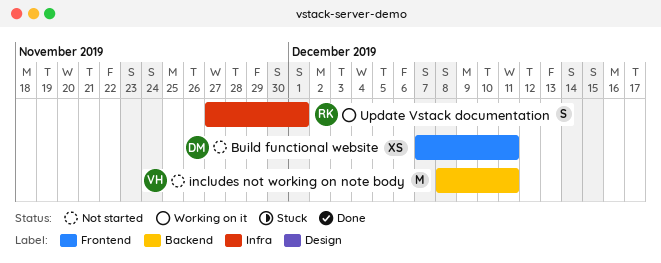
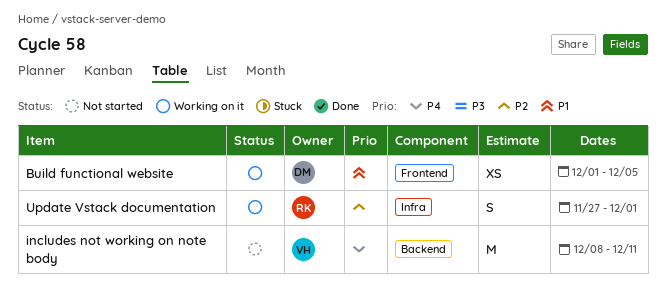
Build functional website, status: Not started -> Working on it
Build functional website, start: Dec 7 -> Dec 1
Build functional website, due: Dec 11 -> Dec 5

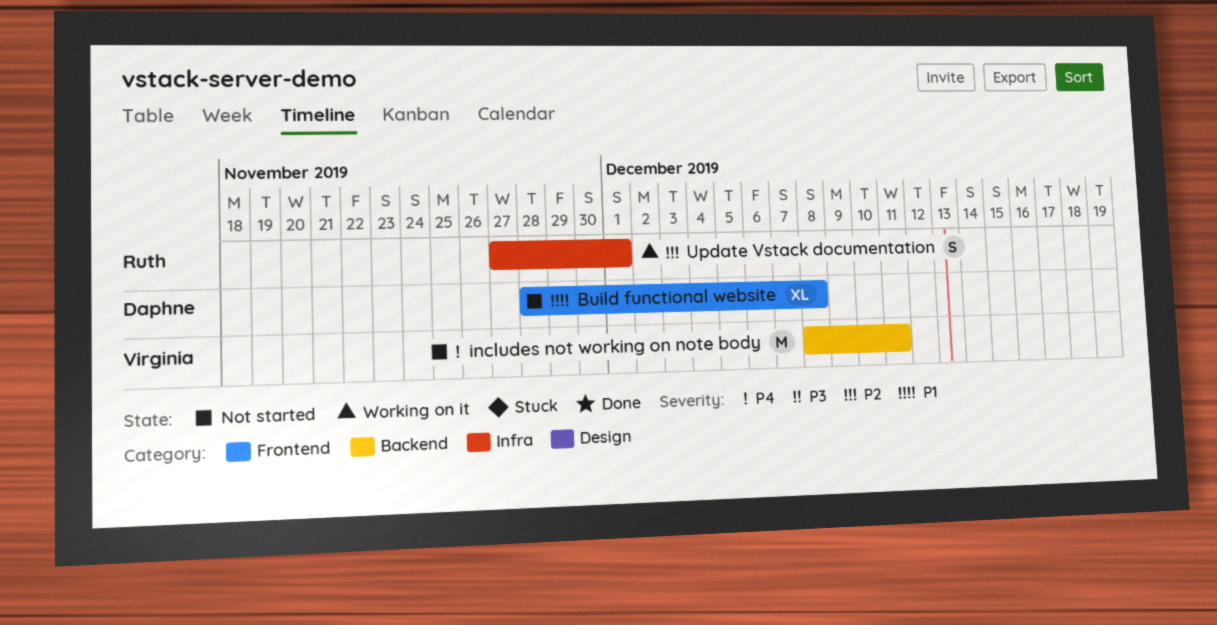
Build functional website, status: Working on it -> Not started
Build functional website, estimate: XS -> XL
Build functional website, start: Dec 1 -> Nov 28
Build functional website, due: Dec 5 -> Dec 8

